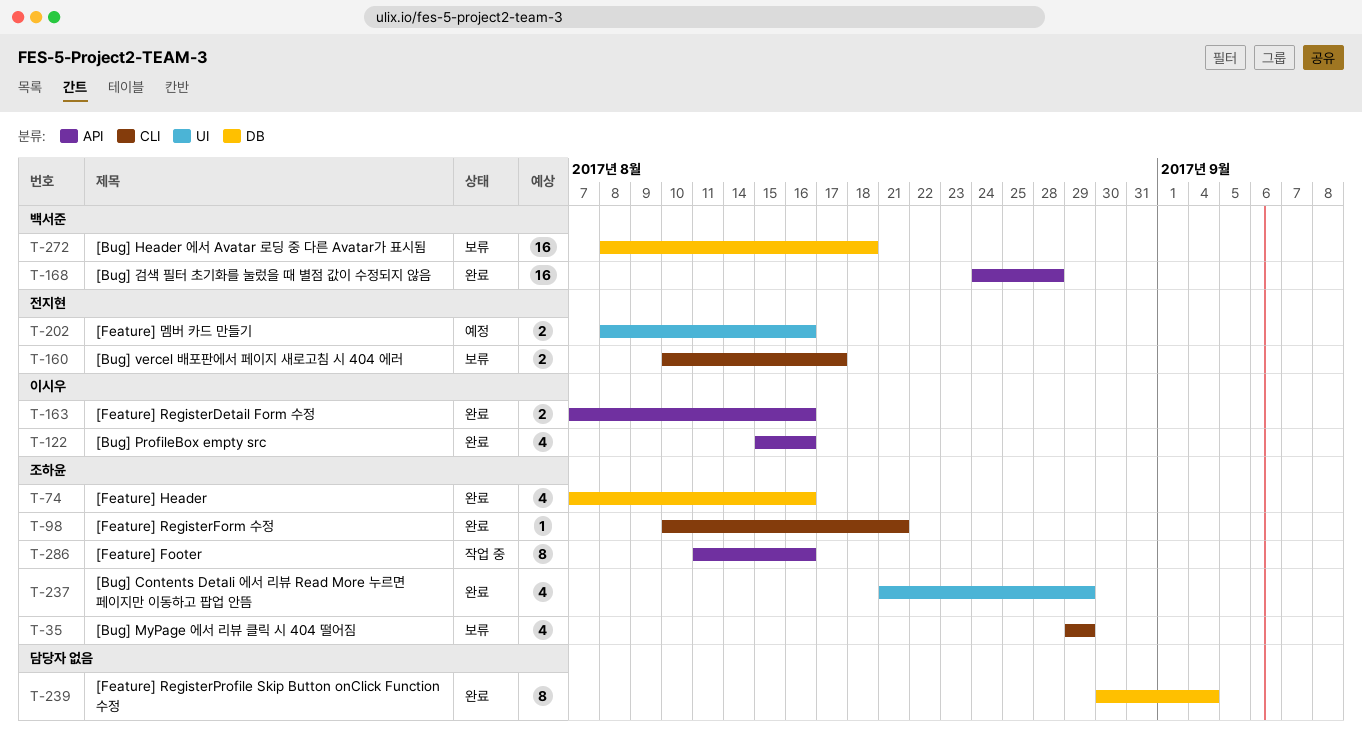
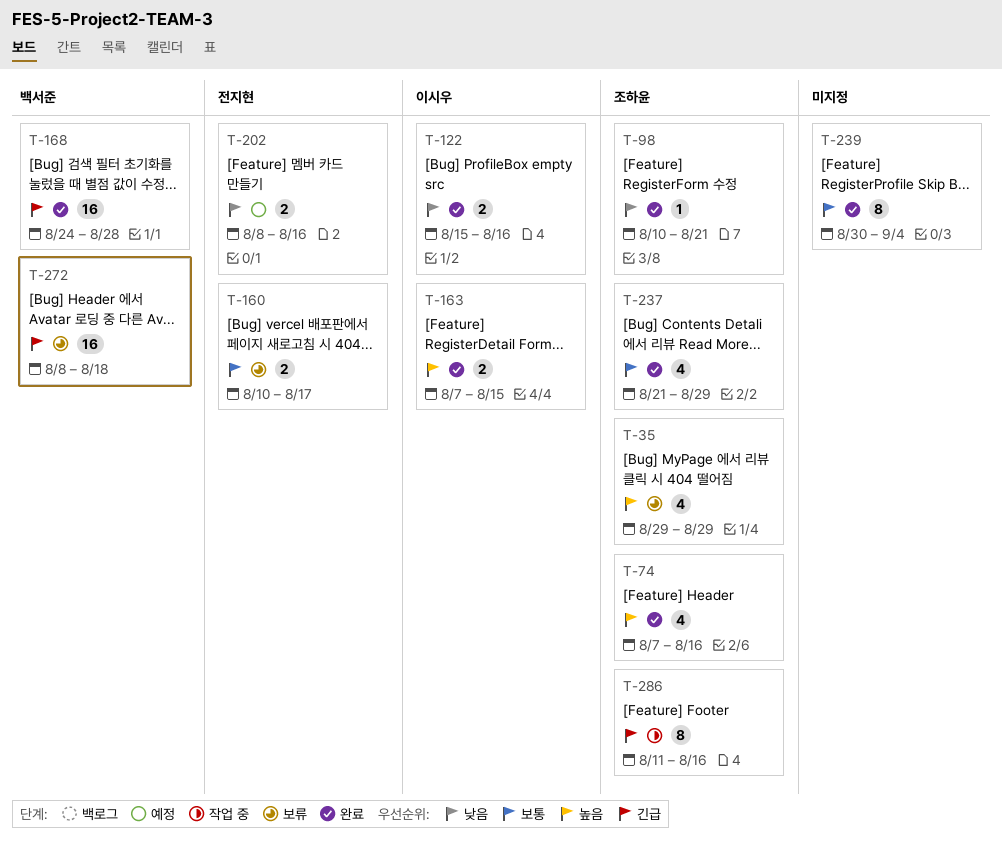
T-122, estimate: 4 -> 2
T-163, due: Aug 16 -> Aug 15

